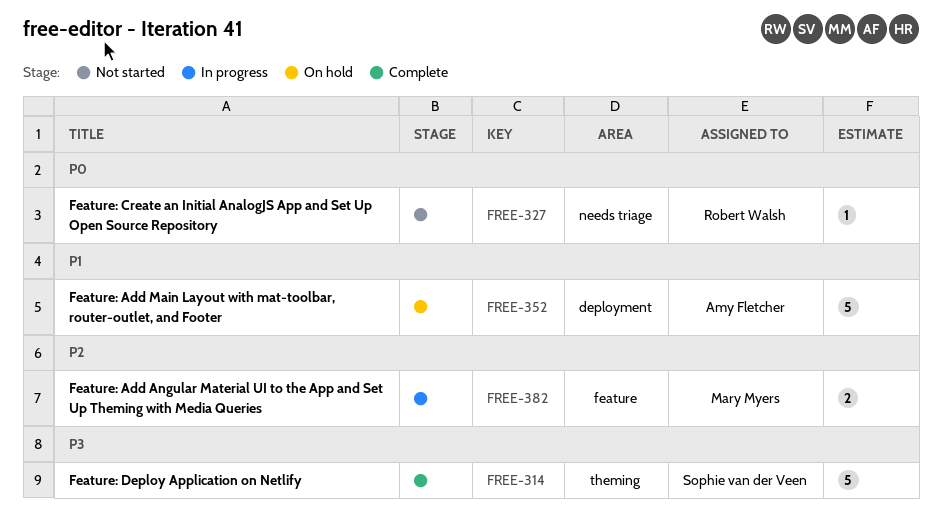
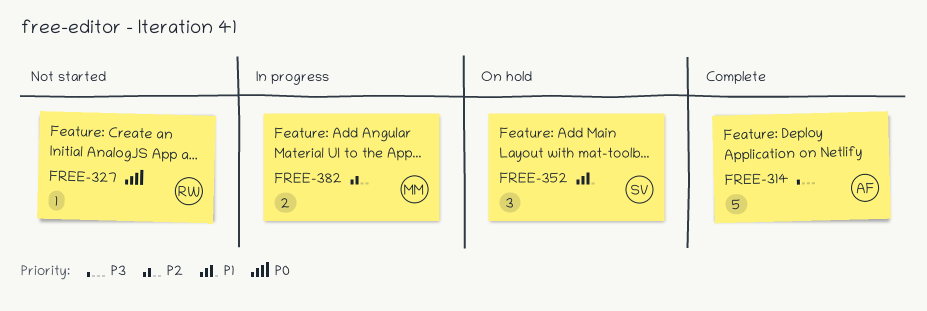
FREE-314, owner: Sophie van der Veen -> Amy Fletcher
FREE-352, owner: Amy Fletcher -> Sophie van der Veen
FREE-352, estimate: 5 -> 3

